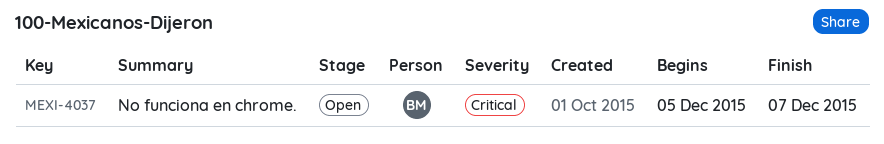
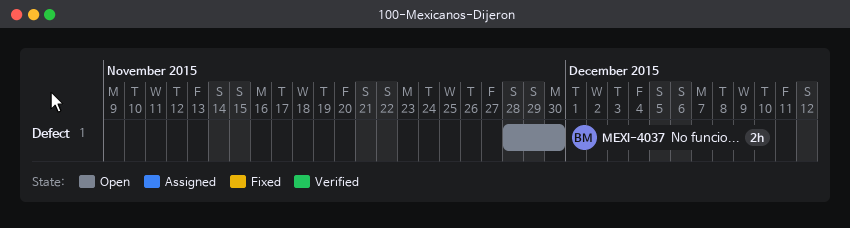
MEXI-4037, start: Dec 5 -> Nov 28
MEXI-4037, due: Dec 7 -> Nov 30

